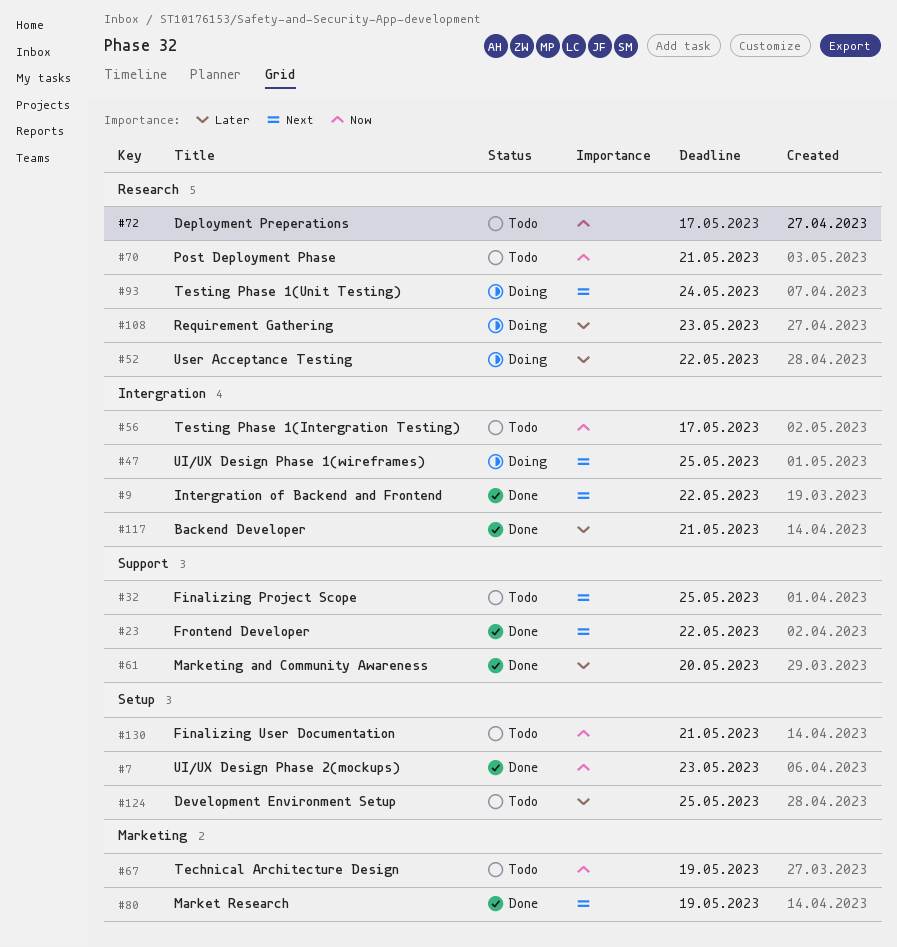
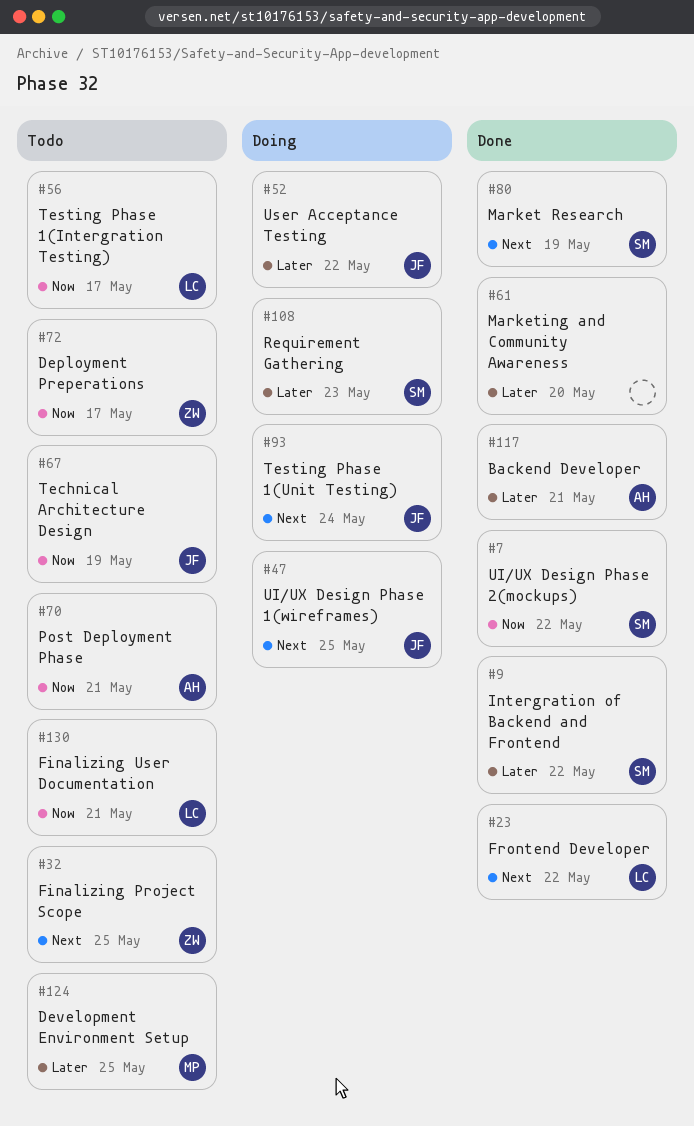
#7, due: May 23 -> May 22
#9, priority: Next -> Later

